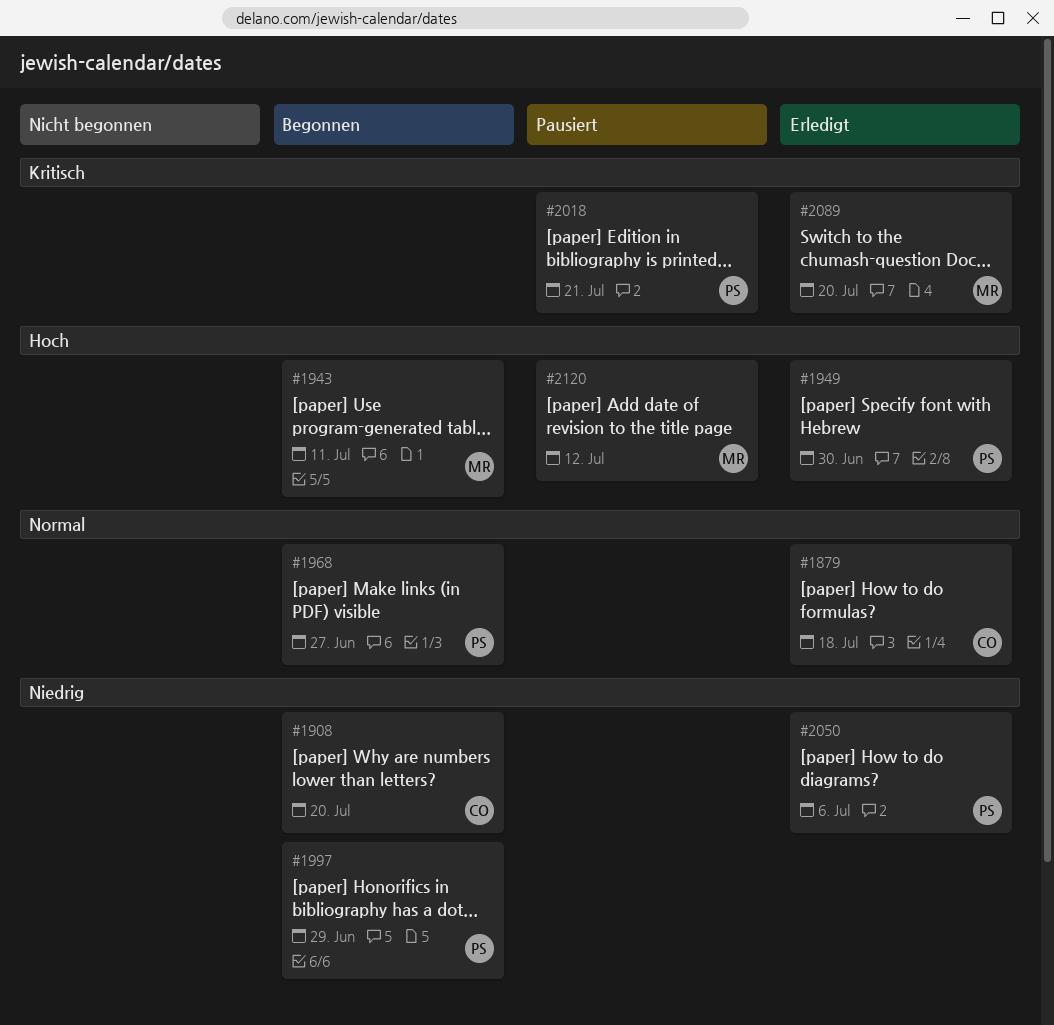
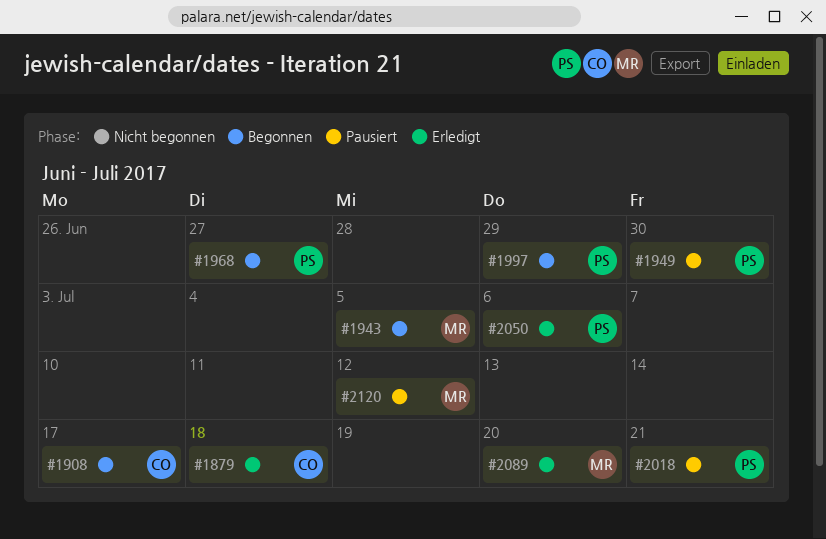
#1908, due: Jul 20 -> Jul 17
#1943, due: Jul 11 -> Jul 5
#1949, status: Erledigt -> Pausiert

